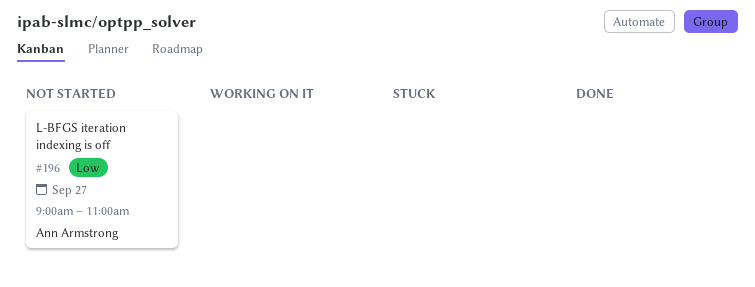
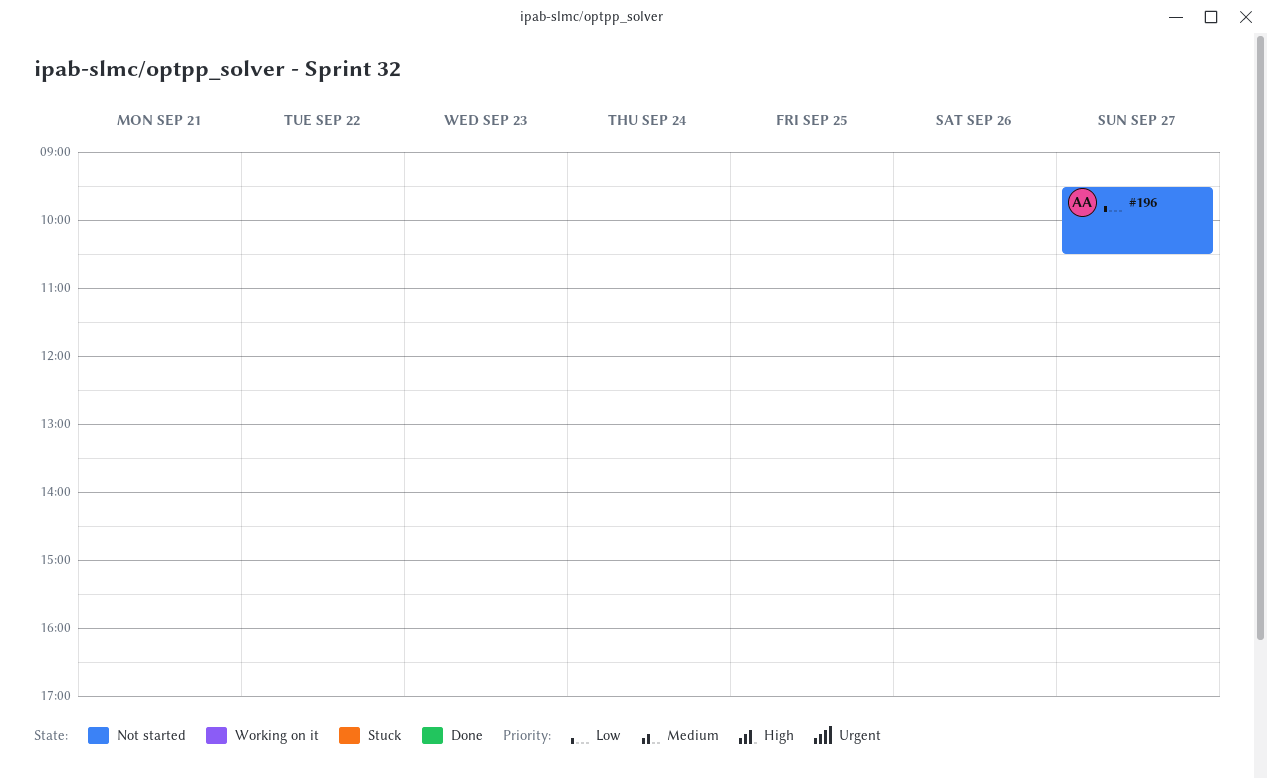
#196, begins: 09:00 -> 09:30
#196, ends: 11:00 -> 10:30

